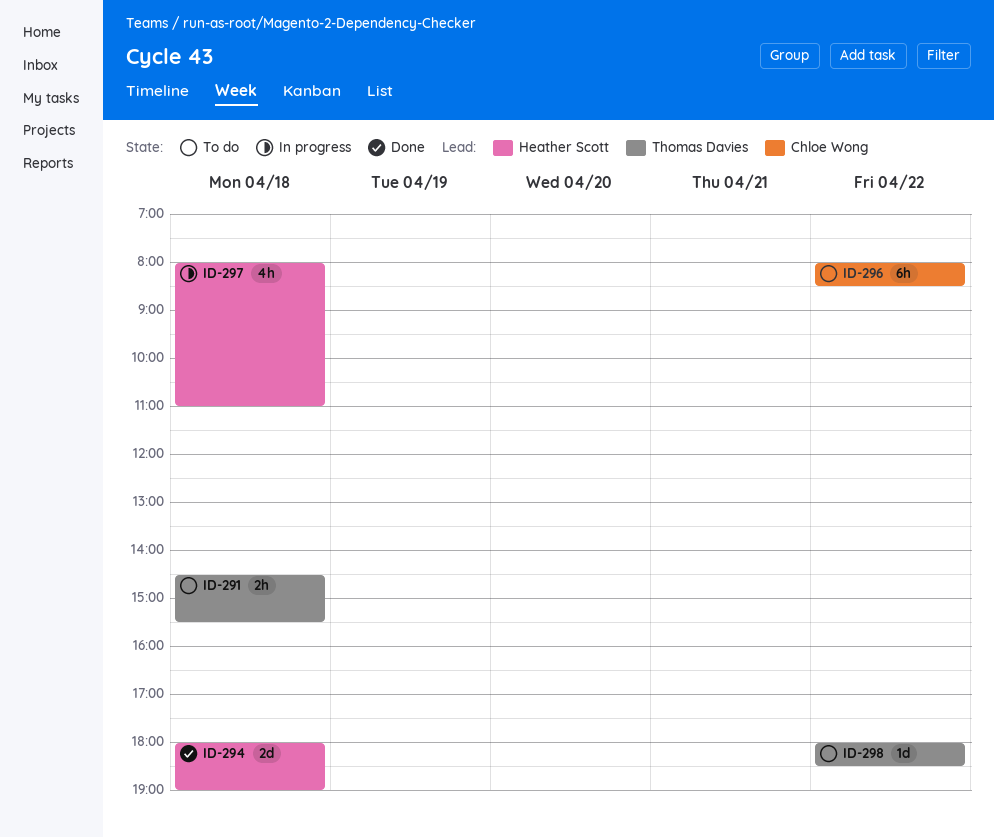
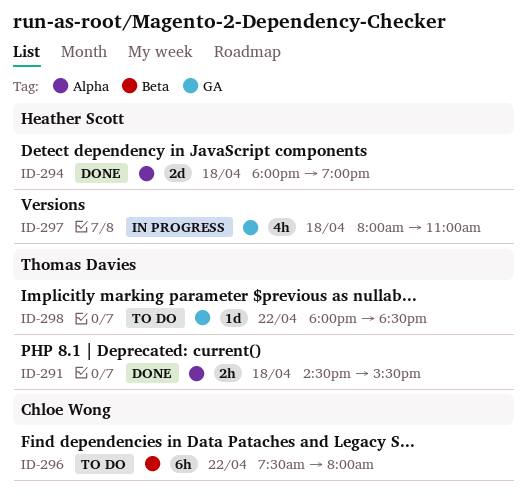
ID-291, status: To do -> Done
ID-296, begins: 08:00 -> 07:30
ID-296, ends: 08:30 -> 08:00

